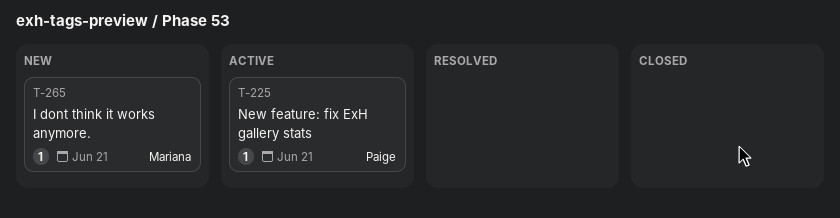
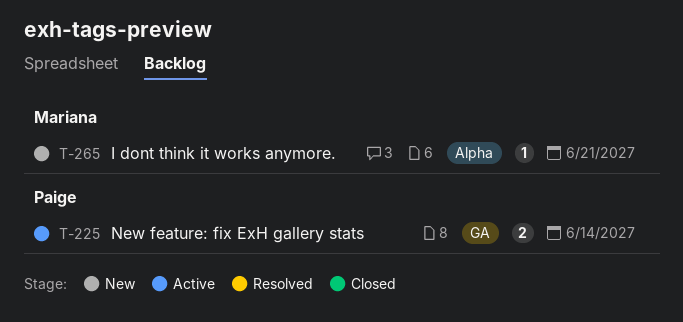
T-225, estimate: 1 -> 2
T-225, due: Jun 21 -> Jun 14

